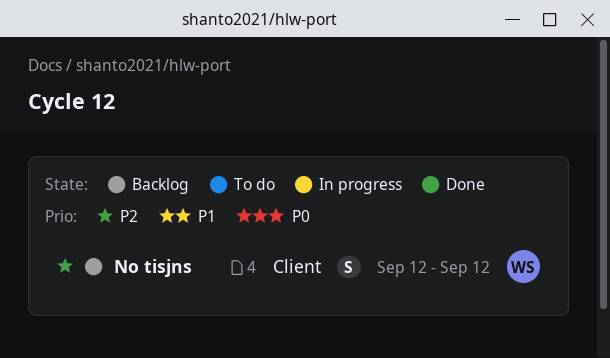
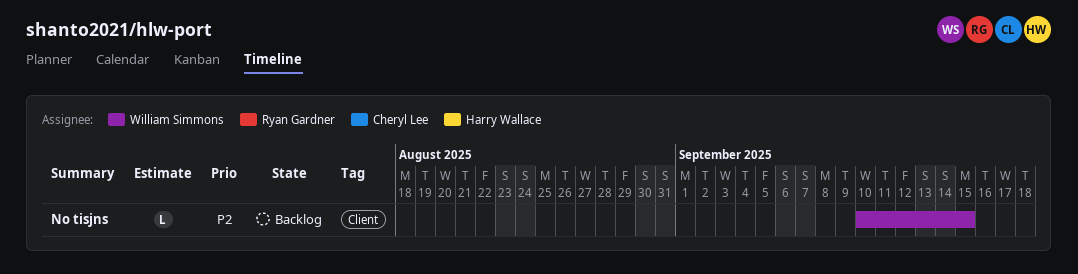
No tisjns, estimate: S -> L
No tisjns, start: Sep 12 -> Sep 10
No tisjns, due: Sep 12 -> Sep 15

